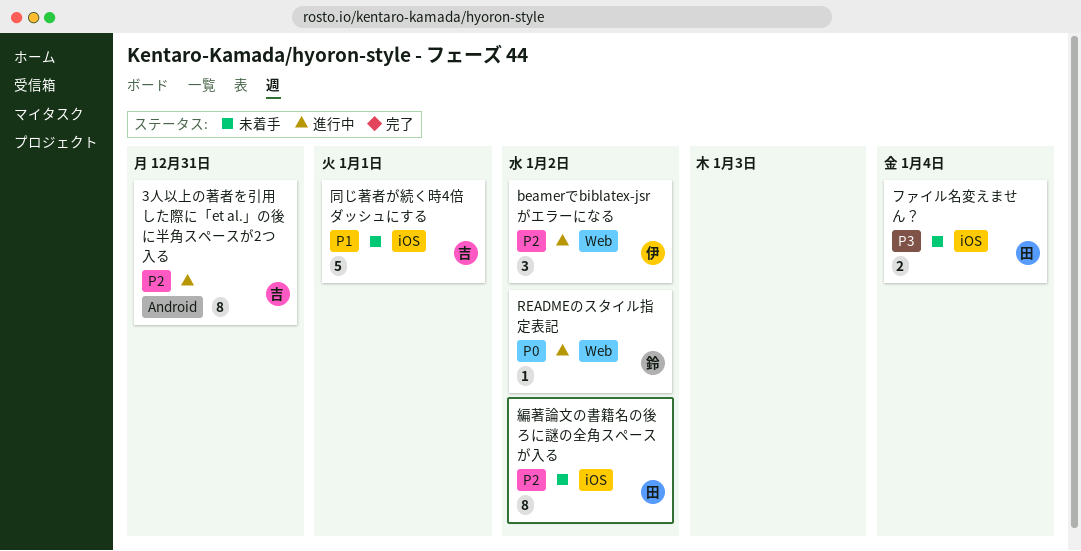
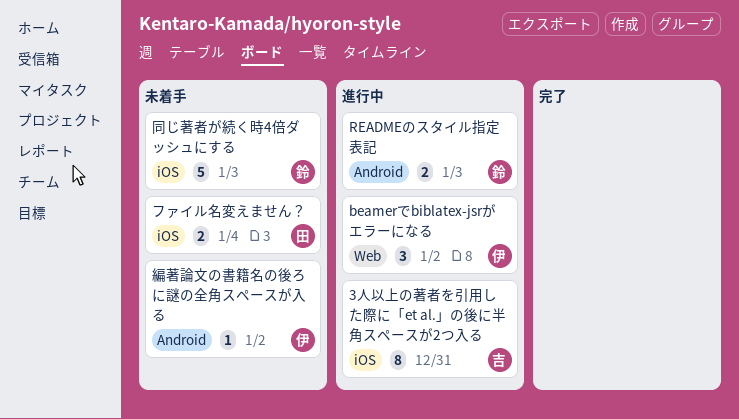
3人以上の著者を引用した際に「et al.」の後に半角スペースが2つ入る, label: Android -> iOS
READMEのスタイル指定表記, label: Web -> Android
READMEのスタイル指定表記, estimate: 1 -> 2
READMEのスタイル指定表記, due: Jan 2 -> Jan 3
同じ著者が続く時4倍ダッシュにする, owner: 吉 -> 鈴
同じ著者が続く時4倍ダッシュにする, due: Jan 1 -> Jan 3
編著論文の書籍名の後ろに謎の全角スペースが入る, owner: 田 -> 伊
編著論文の書籍名の後ろに謎の全角スペースが入る, label: iOS -> Android
編著論文の書籍名の後ろに謎の全角スペースが入る, estimate: 8 -> 1

